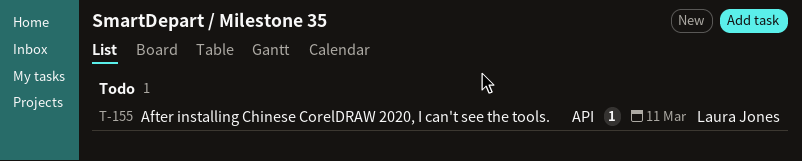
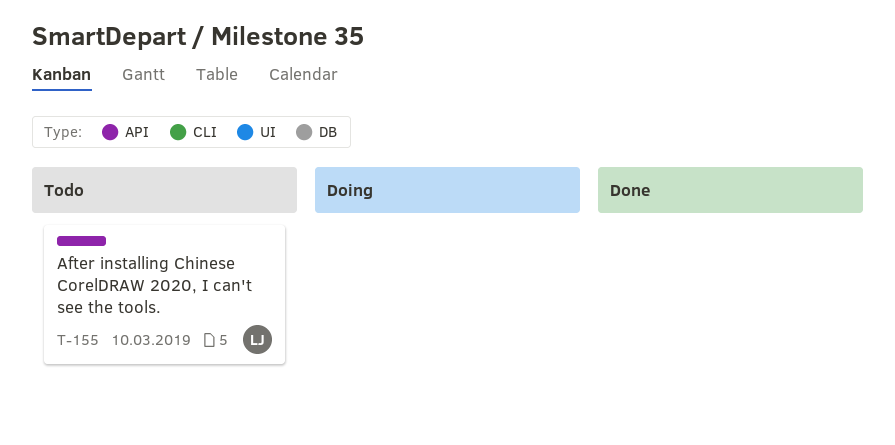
T-155, due: Mar 11 -> Mar 10

